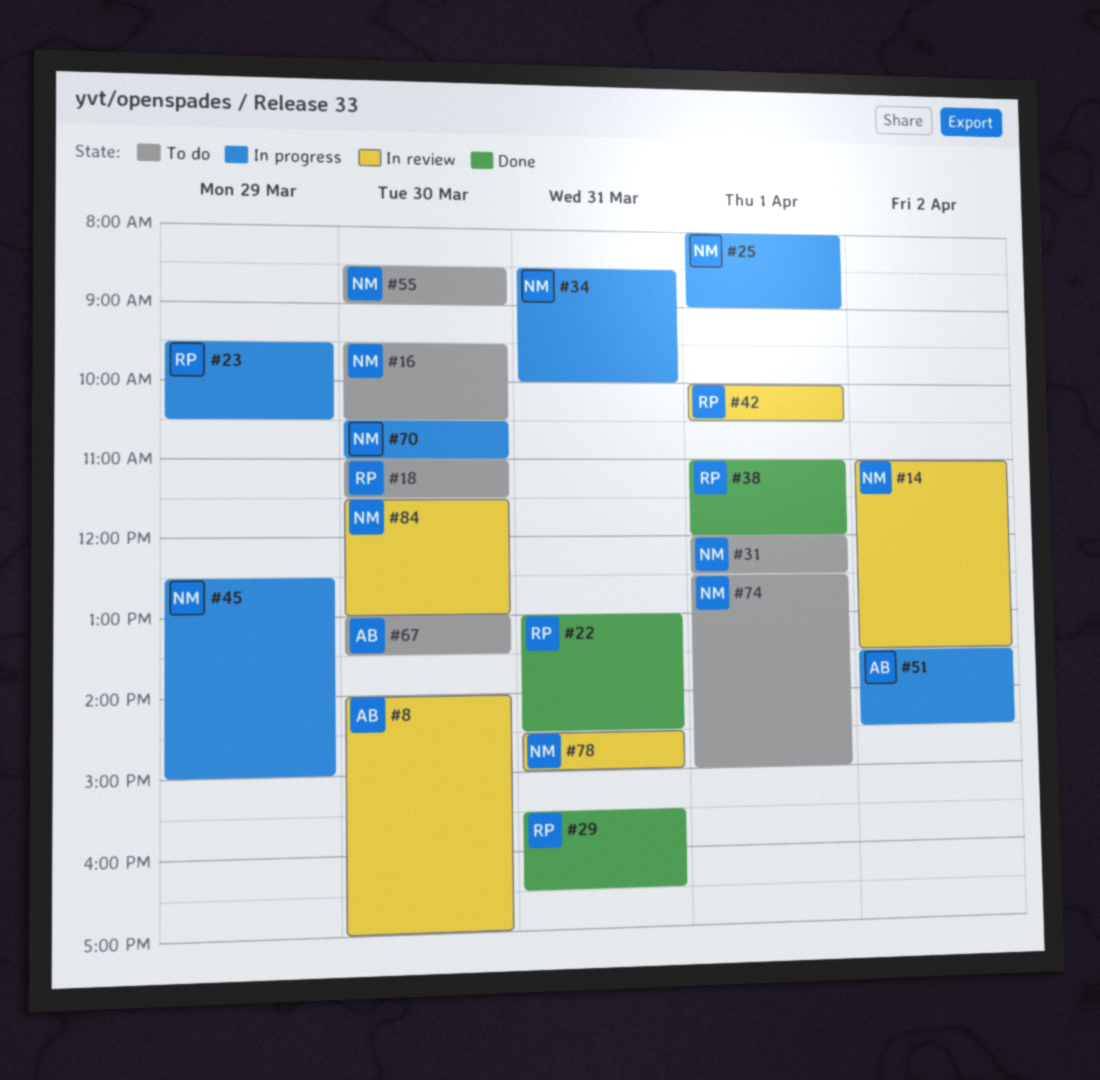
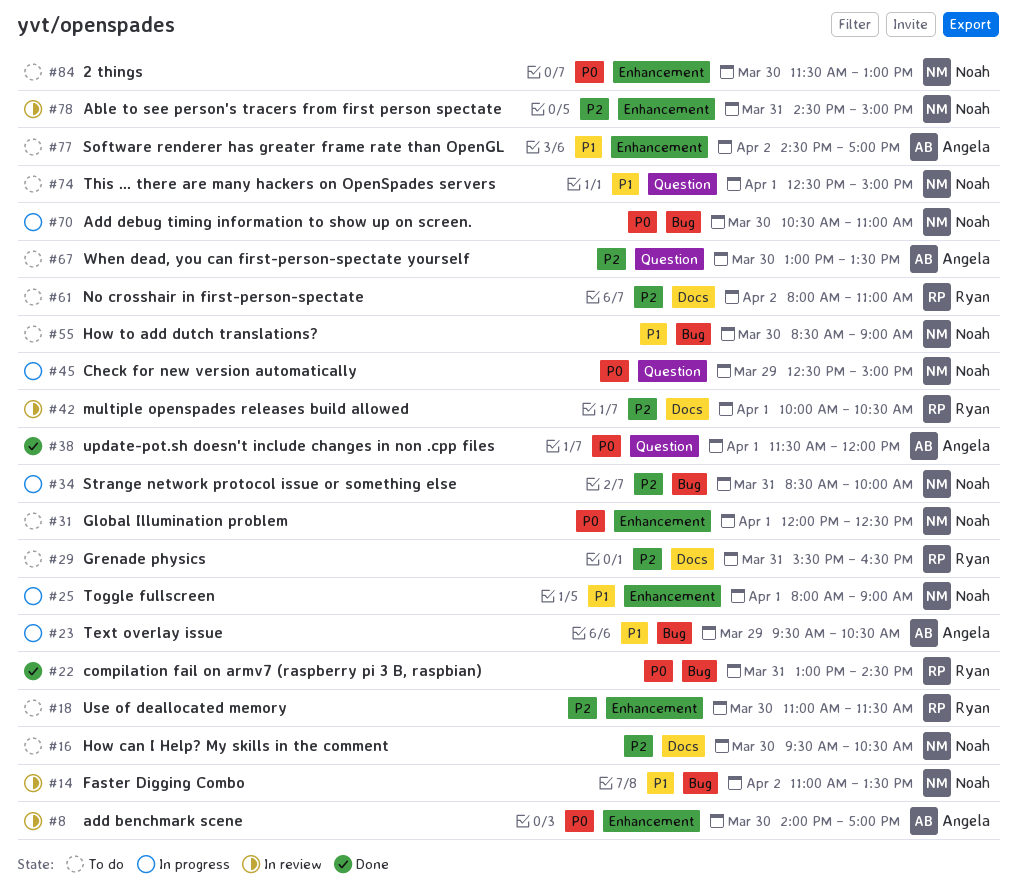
#23, owner: Ryan -> Angela
#29, status: Done -> To do
#38, owner: Ryan -> Angela
#38, begins: 11:00 -> 11:30
#51: present -> none
#61: none -> present
#77: none -> present
#84, status: In review -> To do

